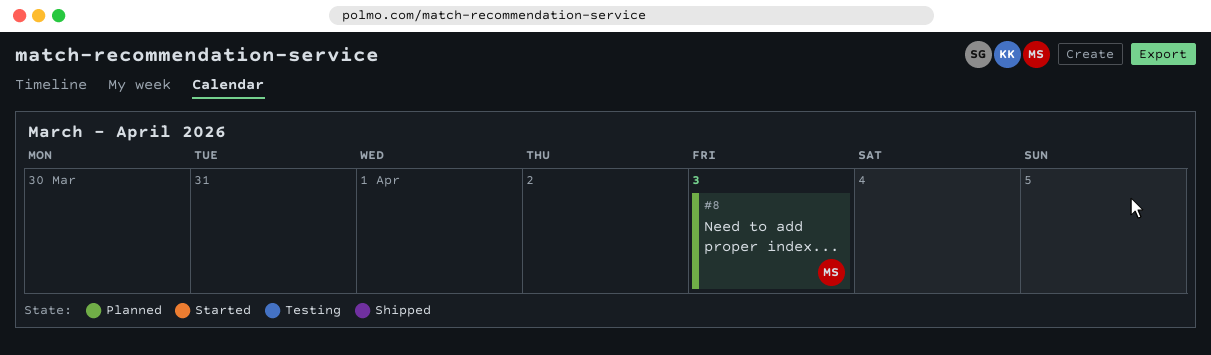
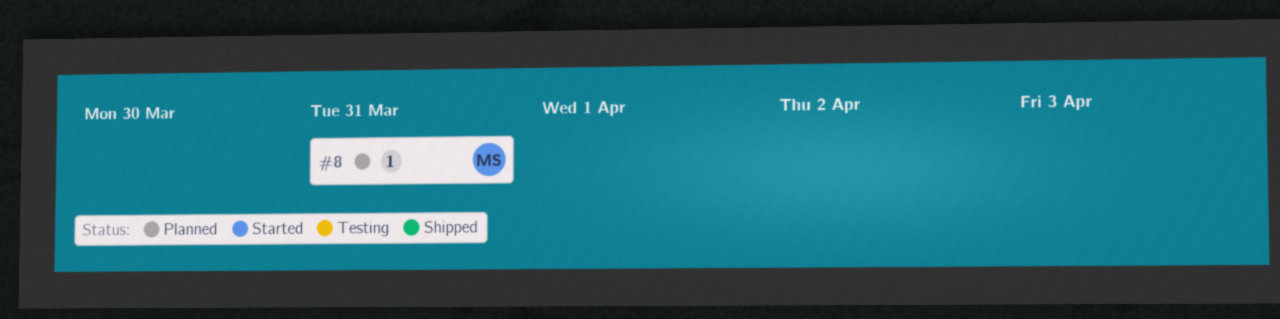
#8, due: Apr 3 -> Mar 31

